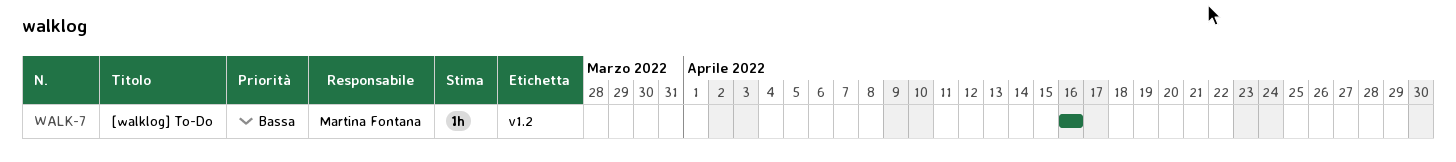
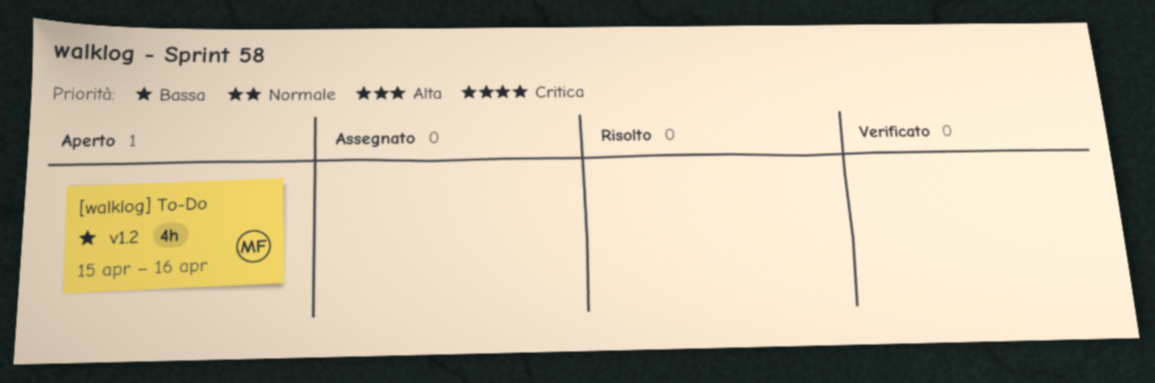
[walklog] To-Do, estimate: 1h -> 4h
[walklog] To-Do, start: Apr 16 -> Apr 15

